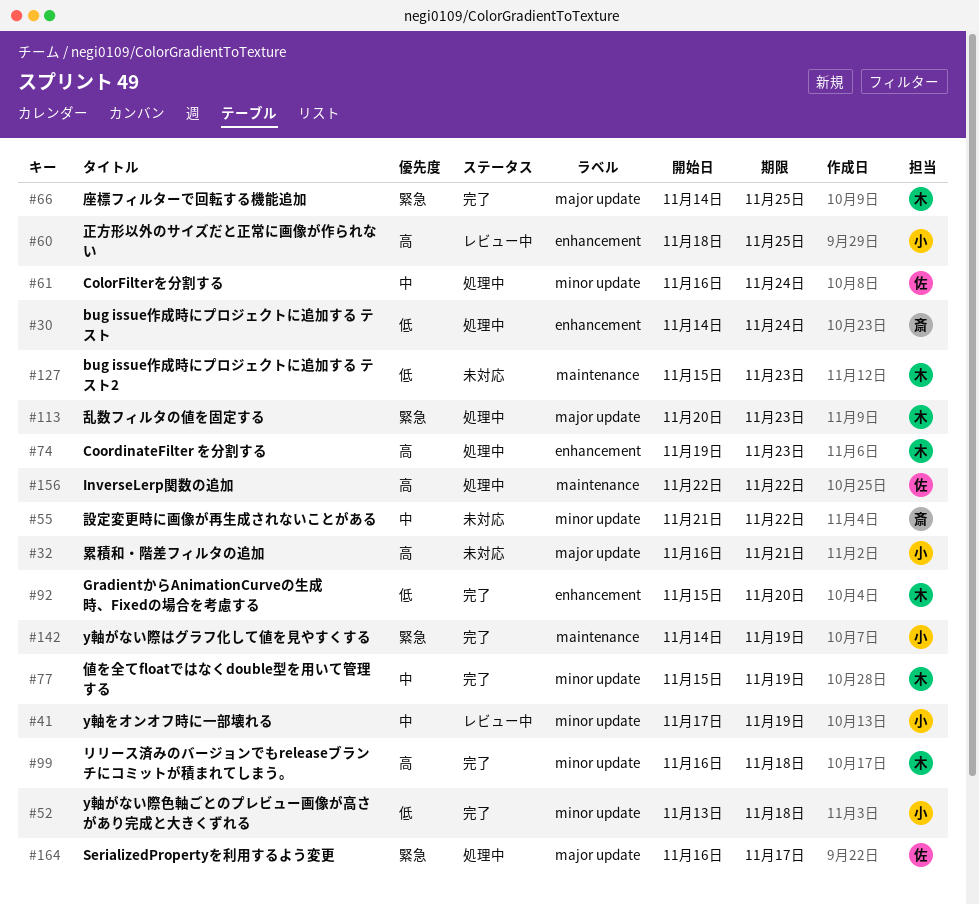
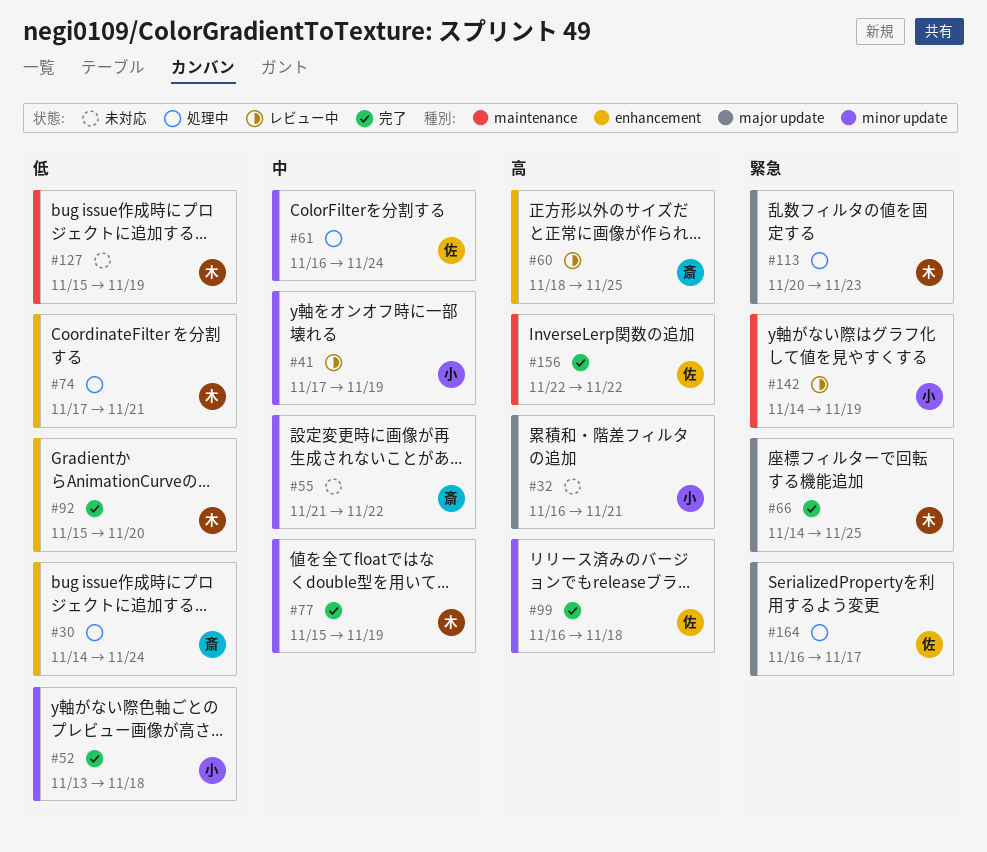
#60, owner: 小 -> 斎
#74, priority: 高 -> 低
#74, start: Nov 19 -> Nov 17
#74, due: Nov 23 -> Nov 21
#99, owner: 木 -> 佐
#127, due: Nov 23 -> Nov 19
#142, status: 完了 -> レビュー中
#156, status: 処理中 -> 完了

